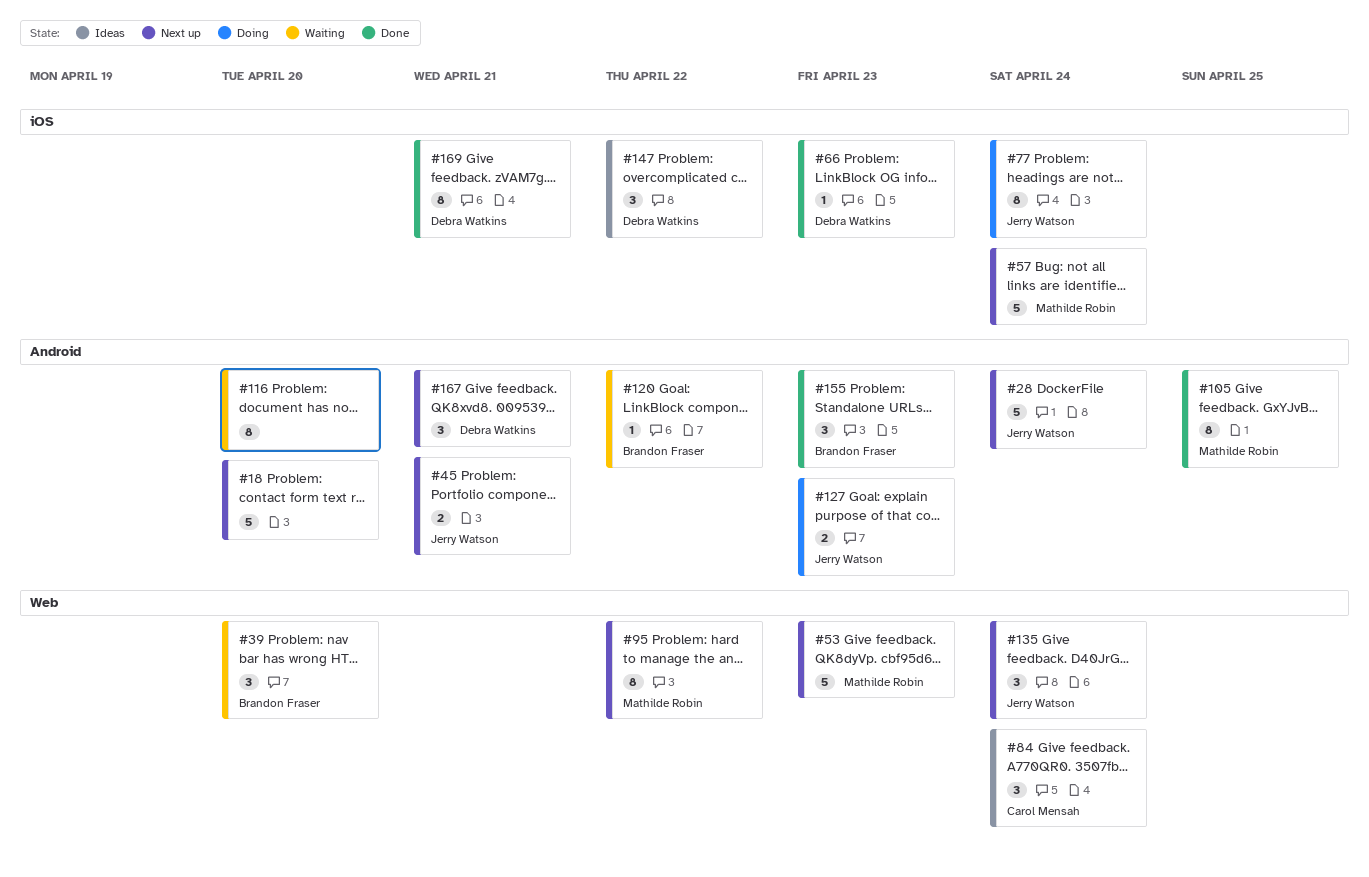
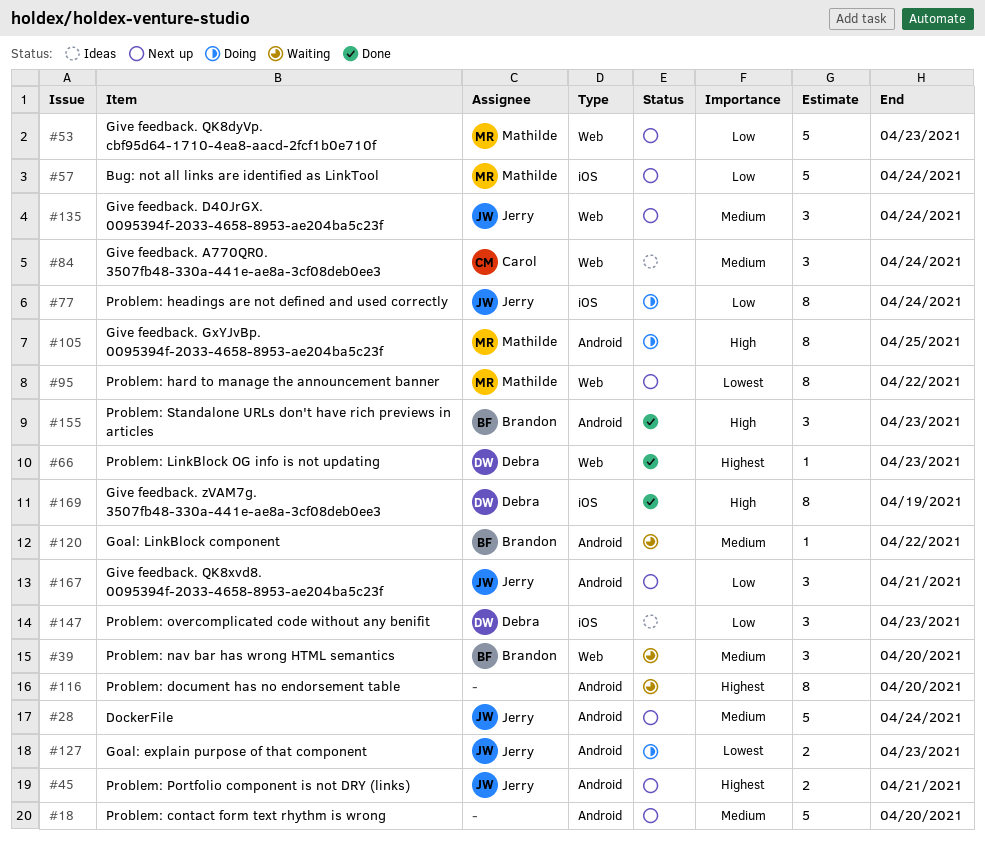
#66, label: iOS -> Web
#105, status: Done -> Doing
#147, due: Apr 22 -> Apr 23
#167, owner: Debra Watkins -> Jerry Watson
#169, due: Apr 21 -> Apr 19

